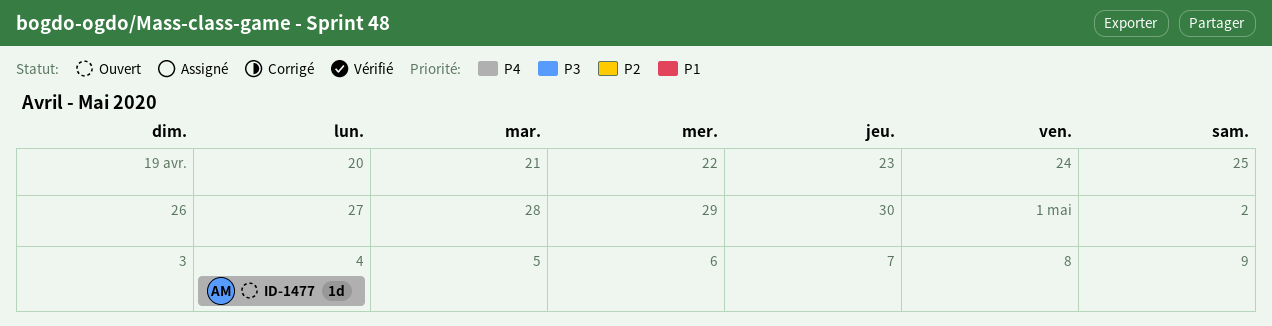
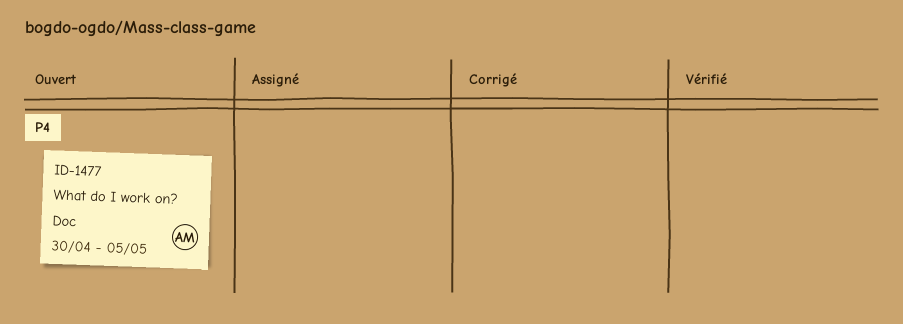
ID-1477, start: May 4 -> Apr 30
ID-1477, due: May 4 -> May 5

